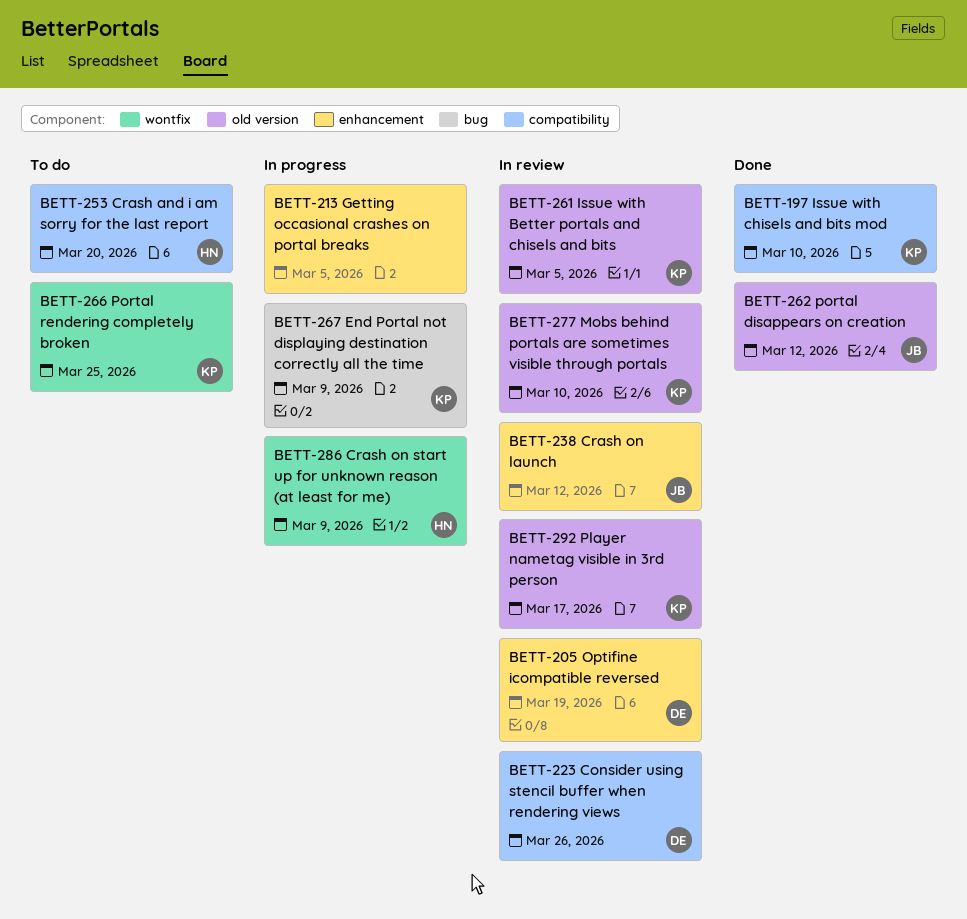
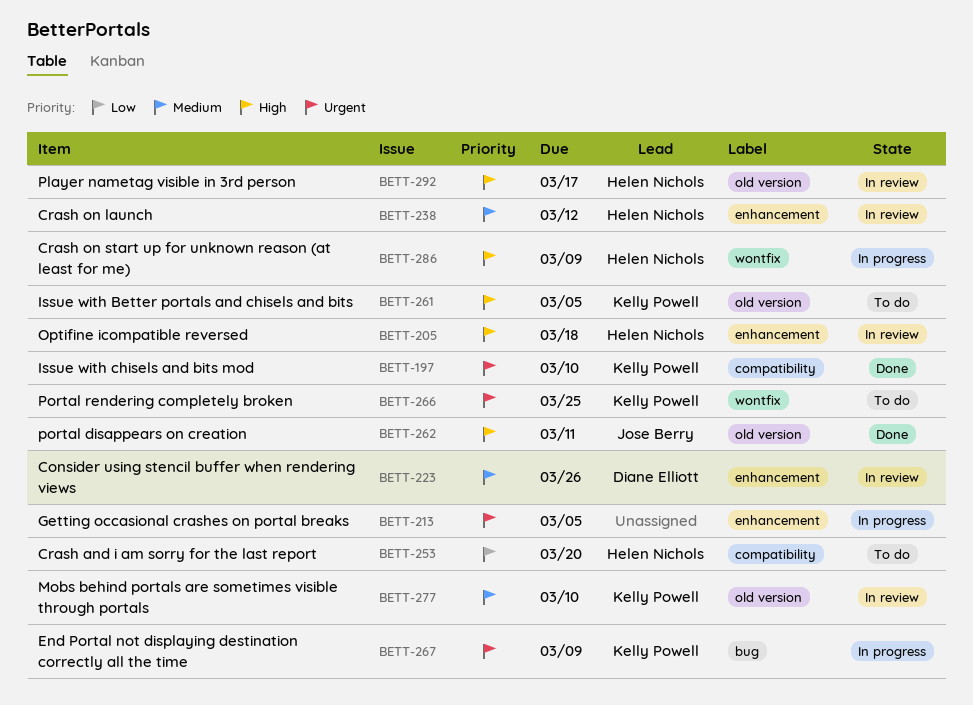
BETT-205, owner: Diane Elliott -> Helen Nichols
BETT-205, due: Mar 19 -> Mar 18
BETT-223, label: compatibility -> enhancement
BETT-238, owner: Jose Berry -> Helen Nichols
BETT-261, status: In review -> To do
BETT-262, due: Mar 12 -> Mar 11
BETT-292, owner: Kelly Powell -> Helen Nichols

